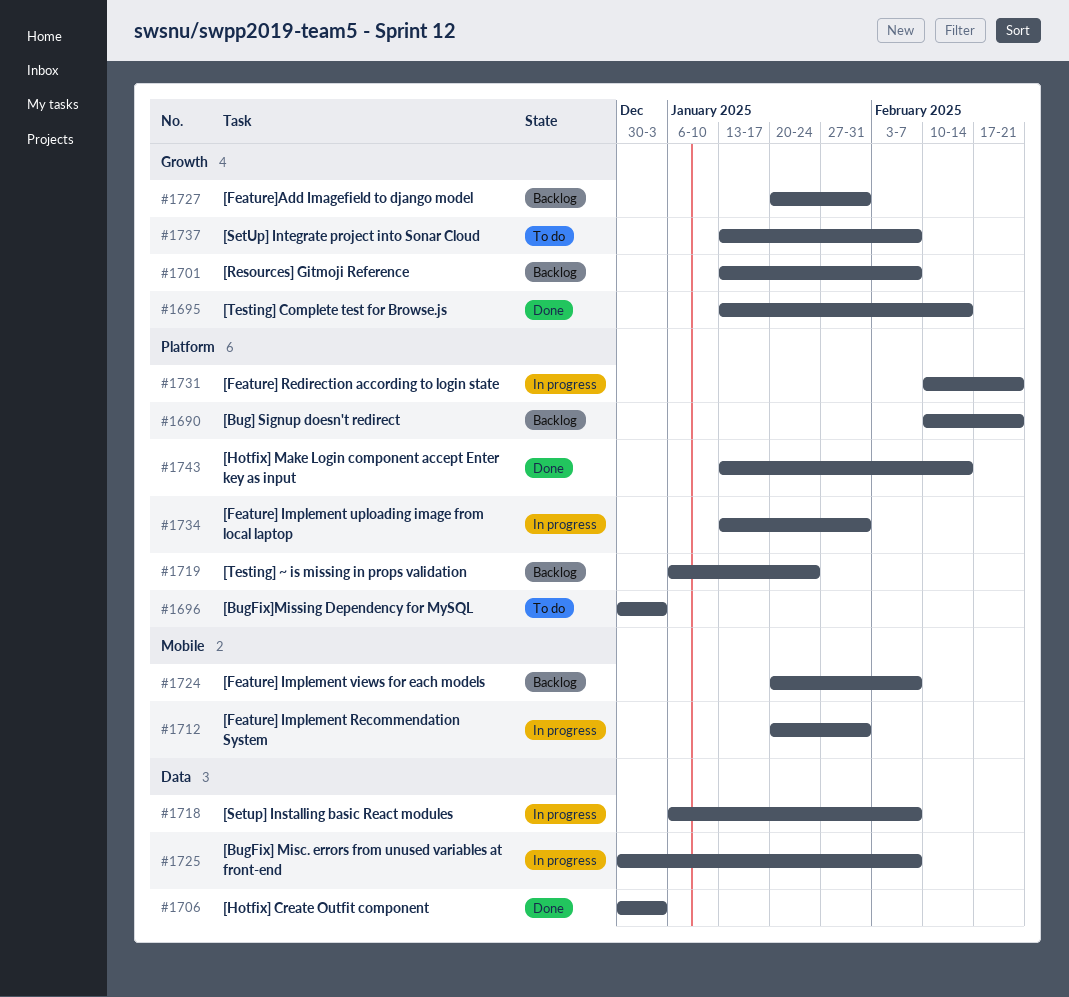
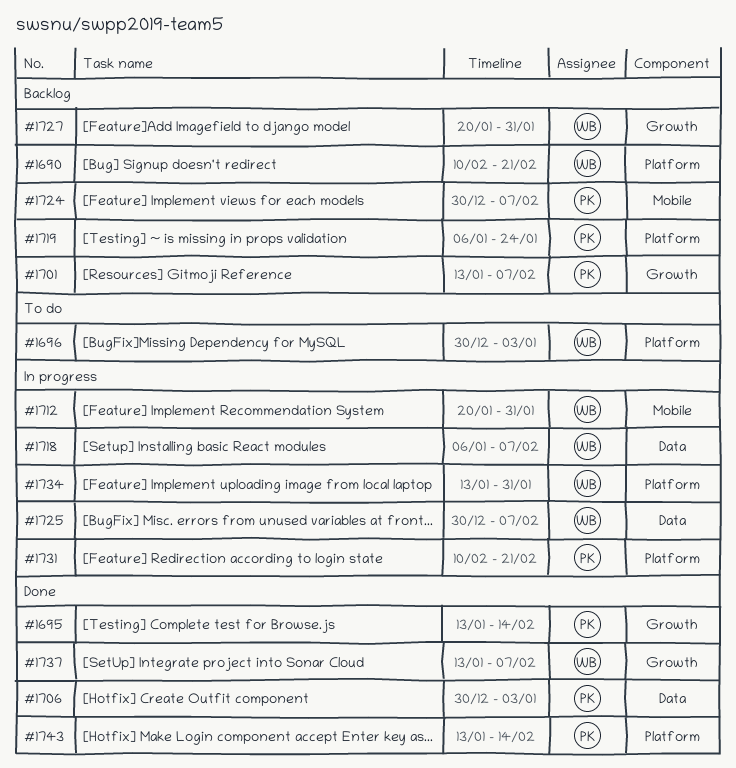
#1724, start: Jan 20 -> Dec 30
#1737, status: To do -> Done

